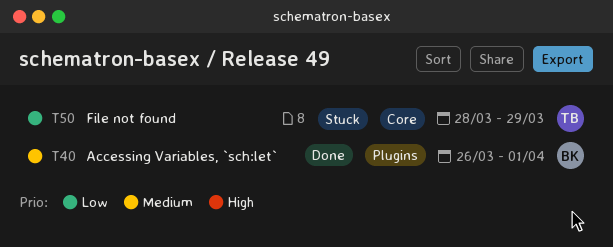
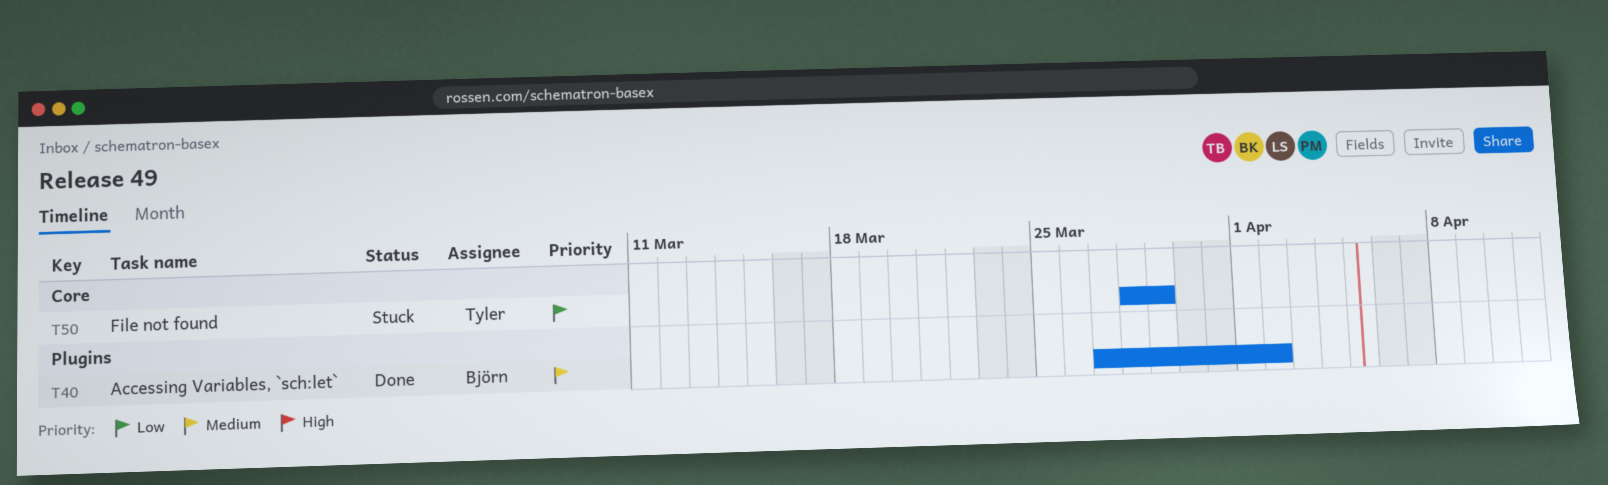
T40, start: Mar 26 -> Mar 27
T40, due: Apr 1 -> Apr 2

